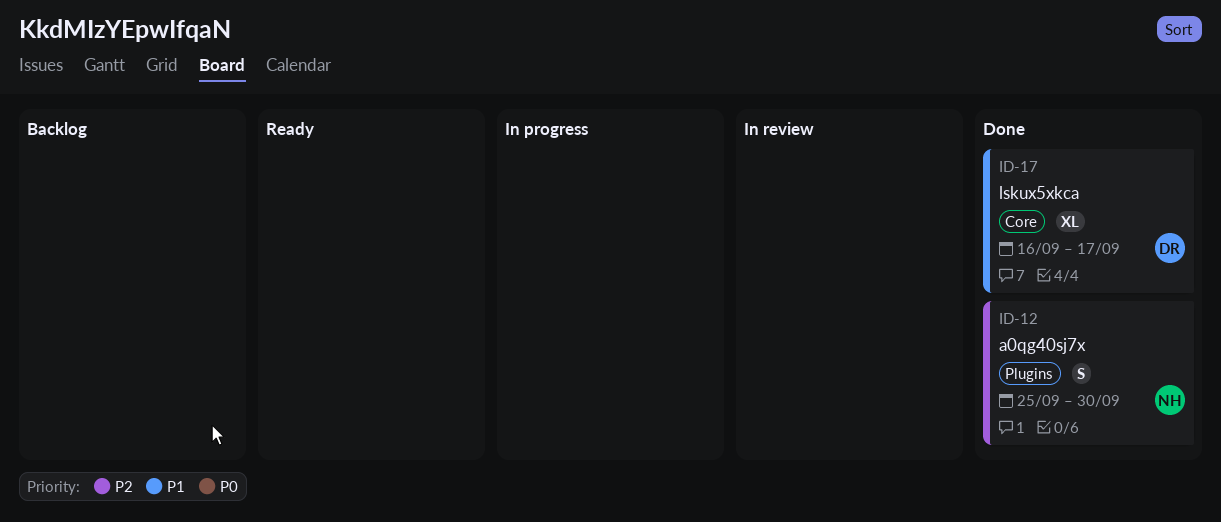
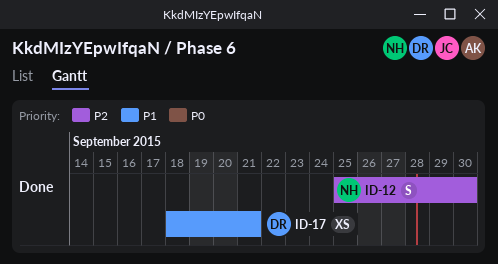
ID-17, estimate: XL -> XS
ID-17, start: Sep 16 -> Sep 18
ID-17, due: Sep 17 -> Sep 21

